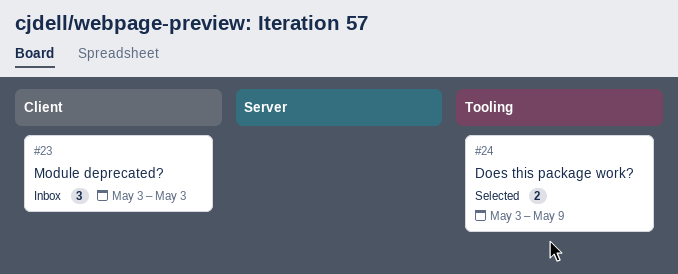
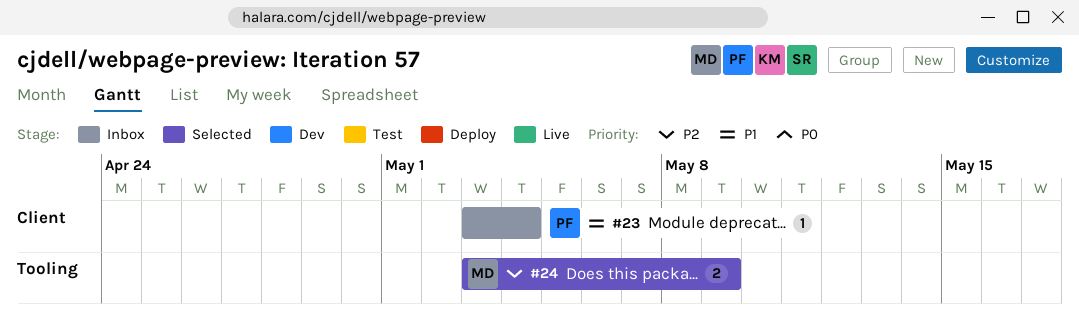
#23, estimate: 3 -> 1
#23, due: May 3 -> May 4

